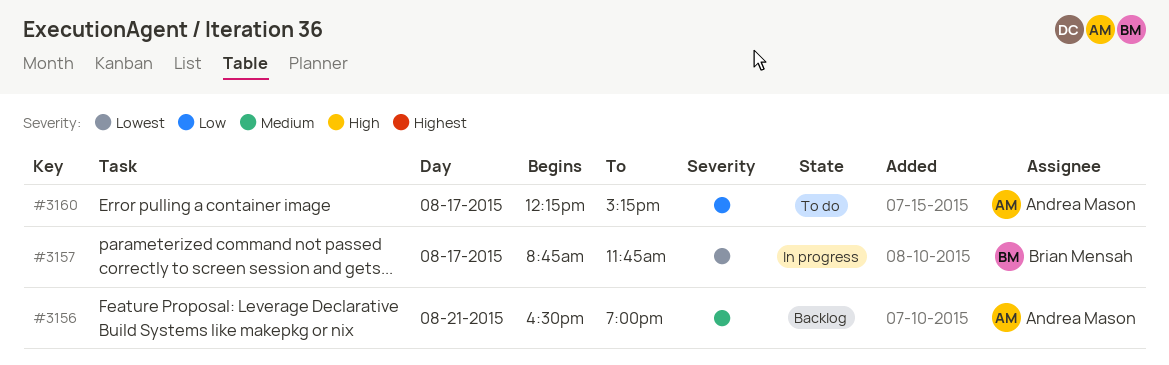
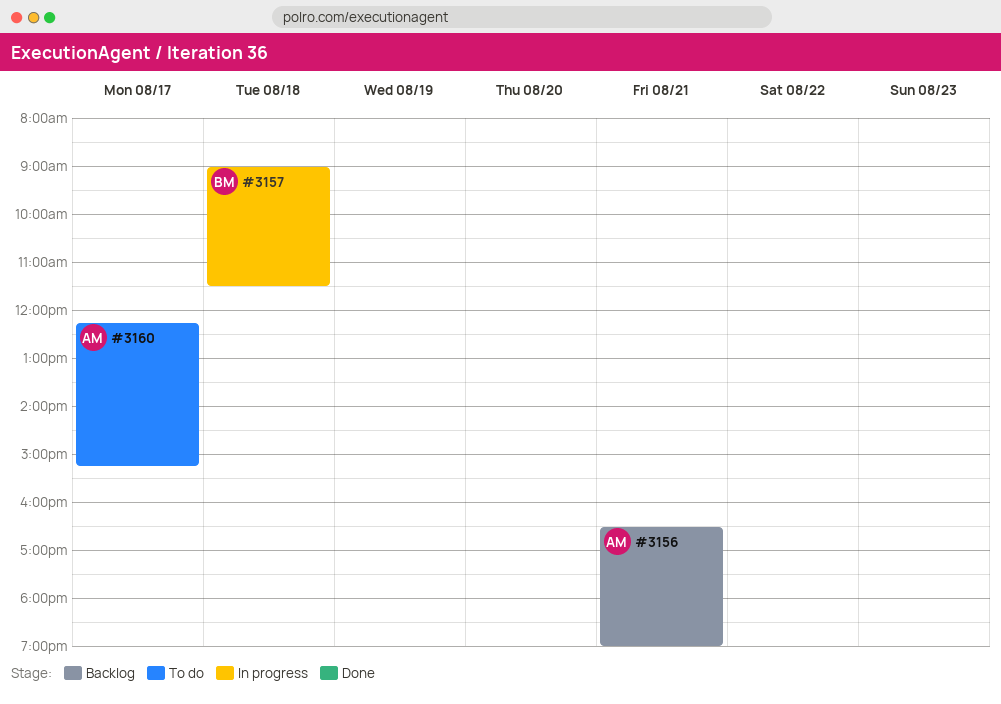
#3157, day: Aug 17 -> Aug 18
#3157, begins: 08:45 -> 09:00
#3157, ends: 11:45 -> 11:30

